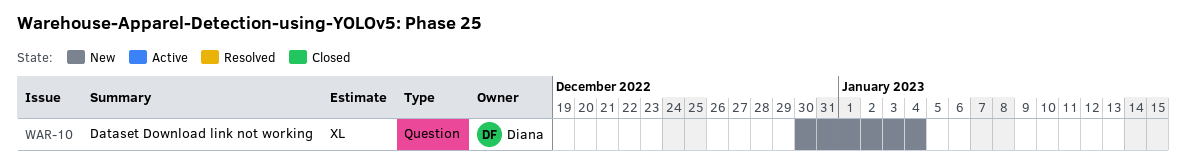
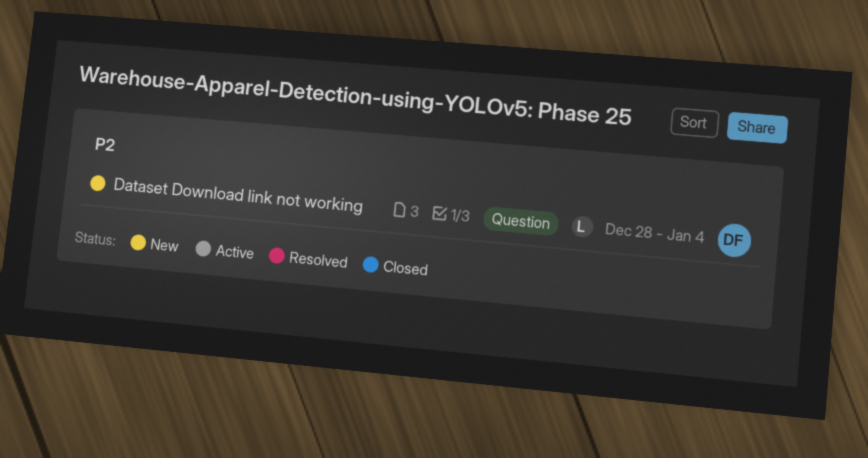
Dataset Download link not working, estimate: XL -> L
Dataset Download link not working, start: Dec 30 -> Dec 28

